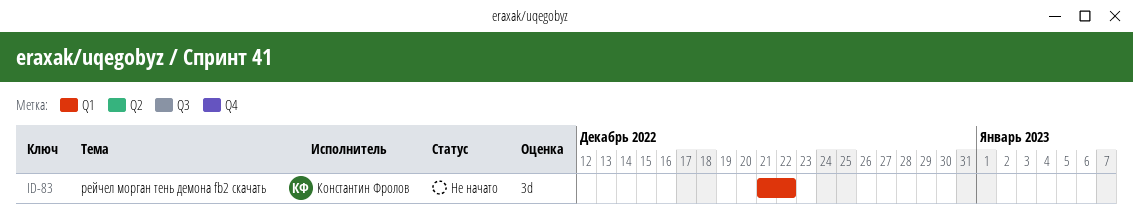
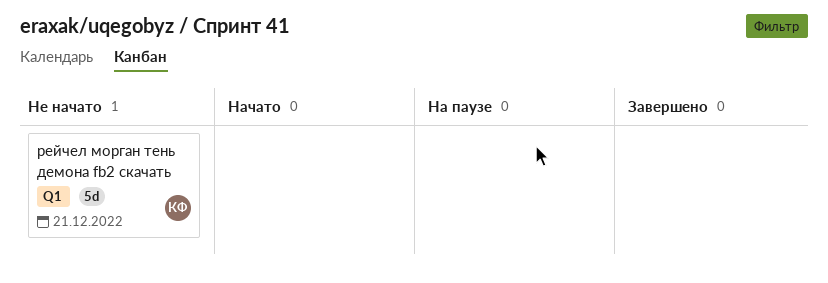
рейчел морган тень демона fb2 скачать, estimate: 3d -> 5d
рейчел морган тень демона fb2 скачать, due: Dec 22 -> Dec 21

